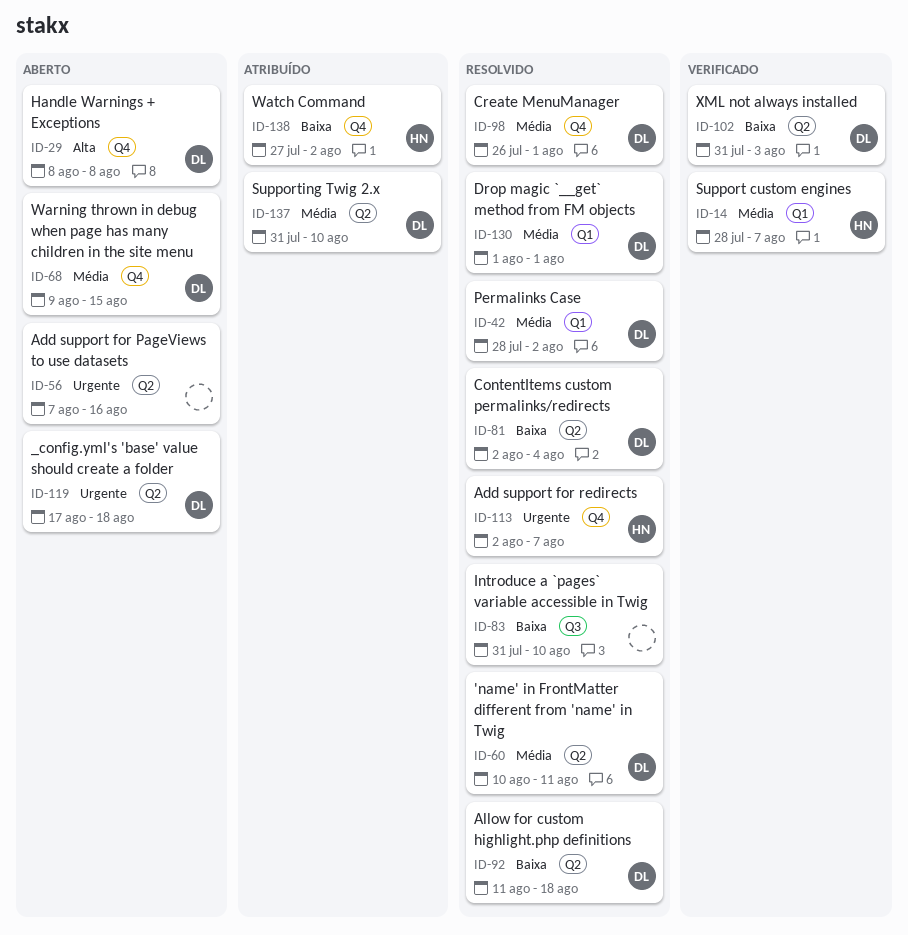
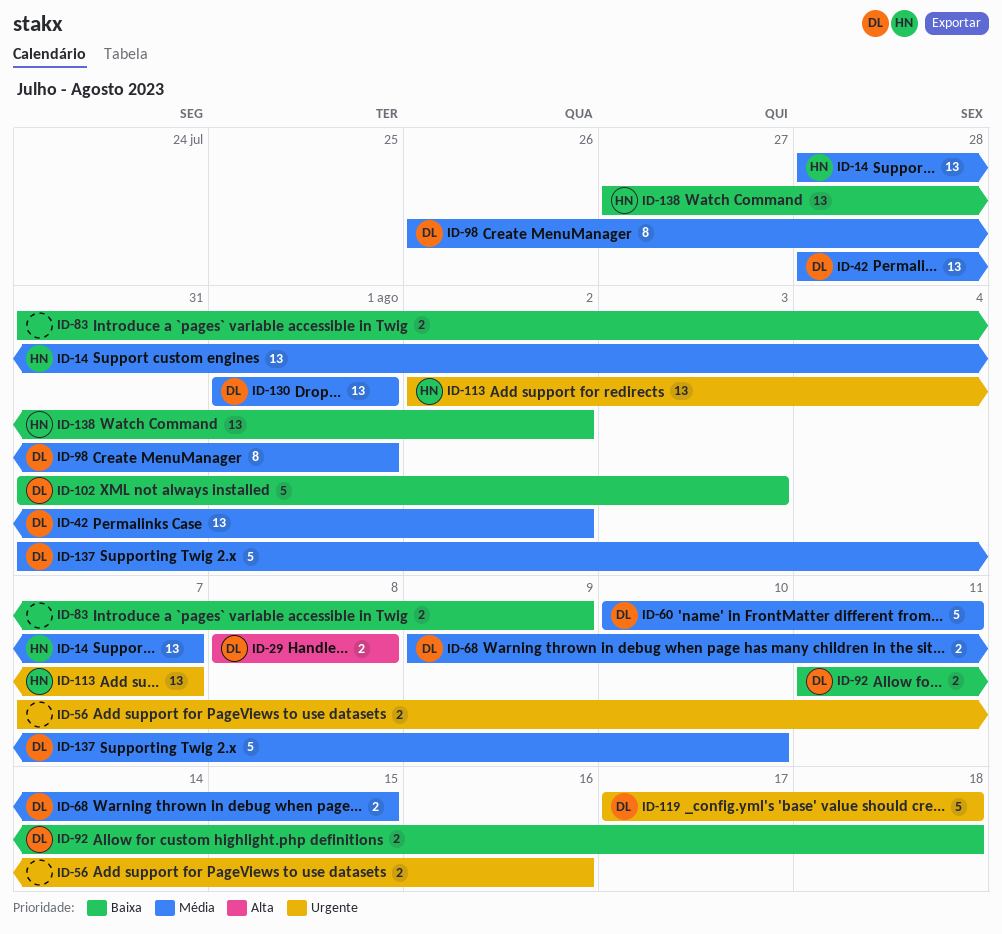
ID-81: present -> none
ID-83, due: Aug 10 -> Aug 9

